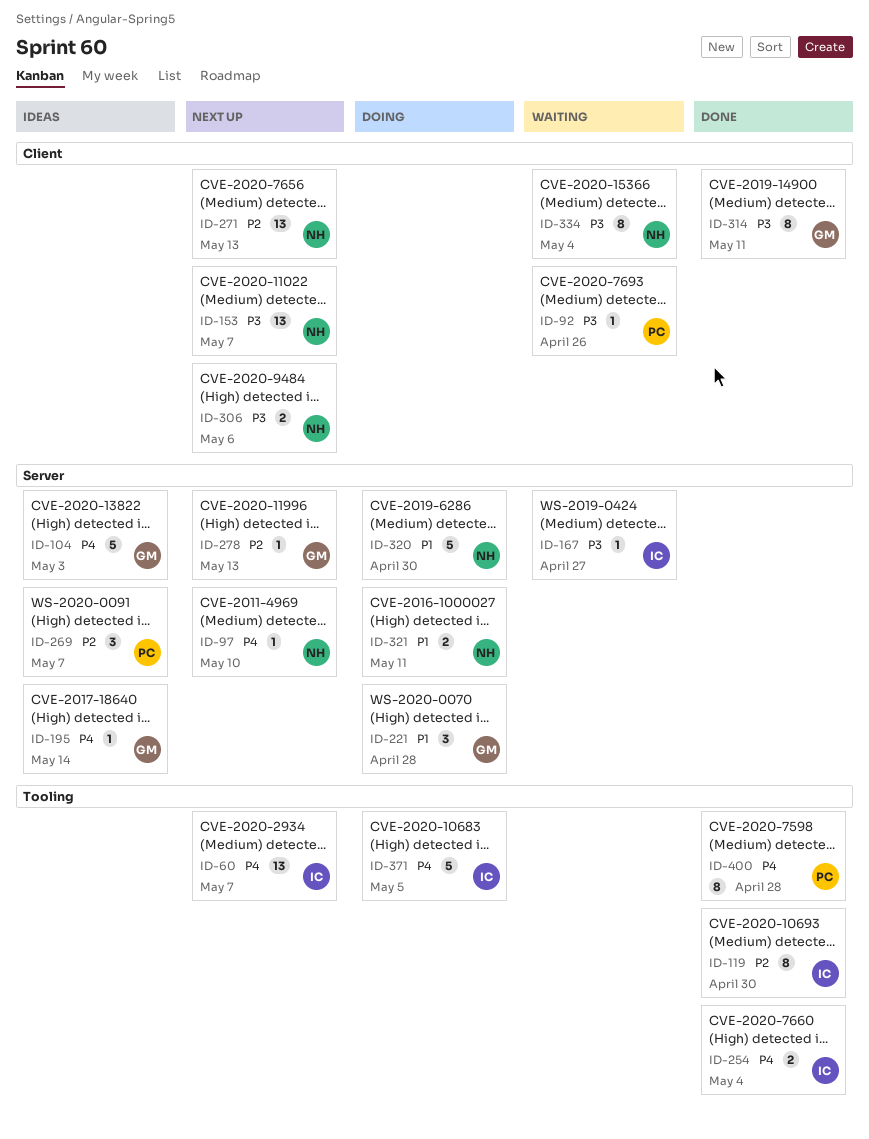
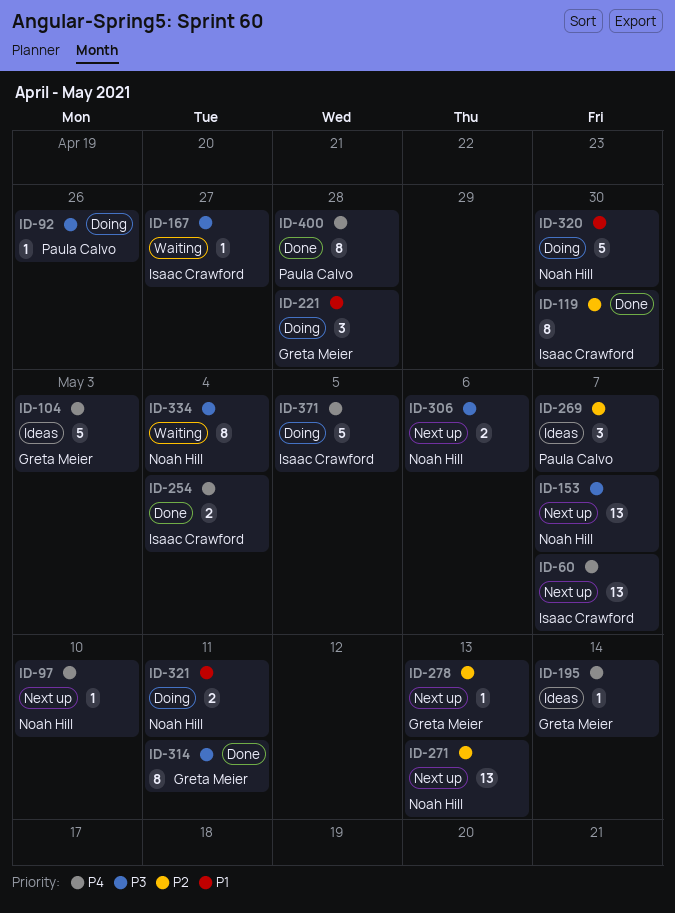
ID-92, status: Waiting -> Doing

